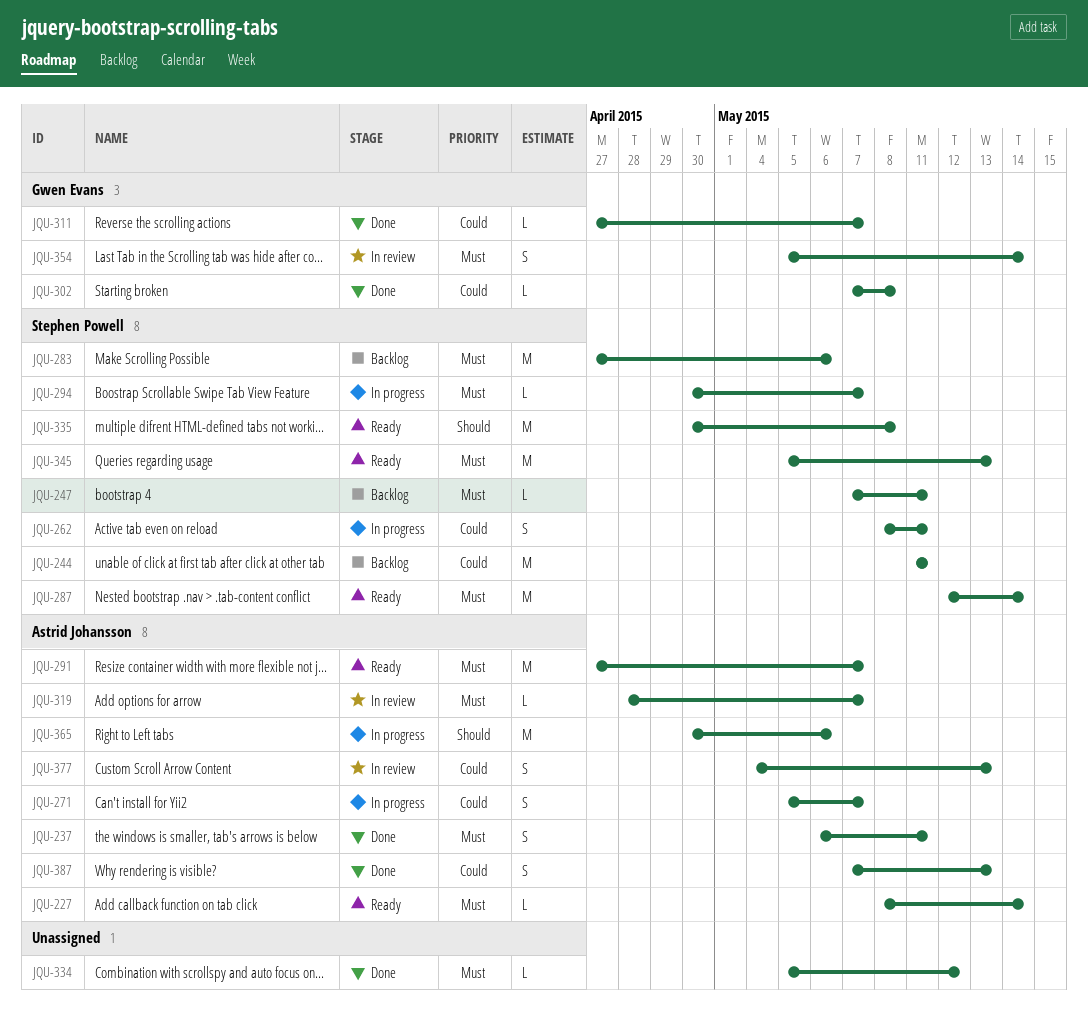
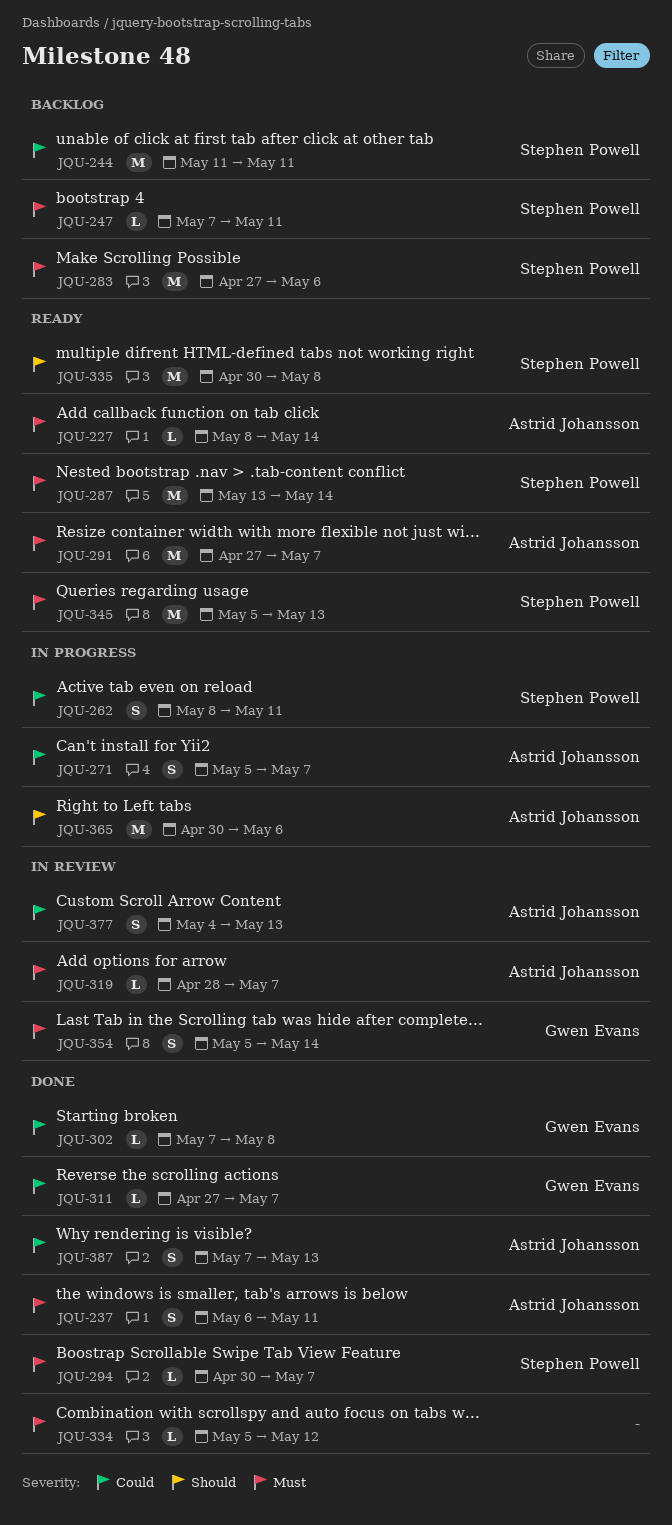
JQU-287, start: May 12 -> May 13
JQU-294, status: In progress -> Done

